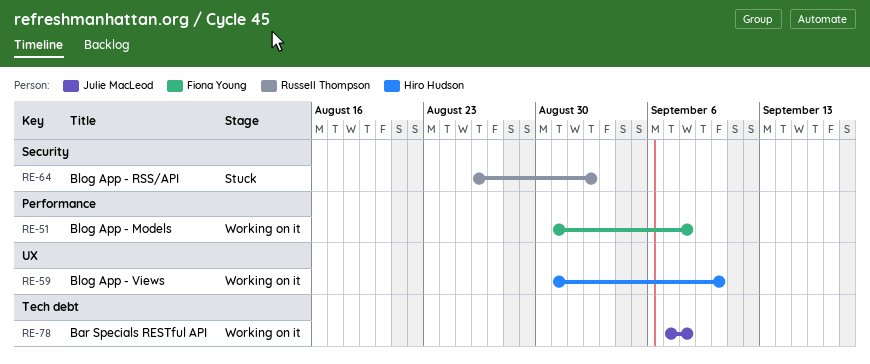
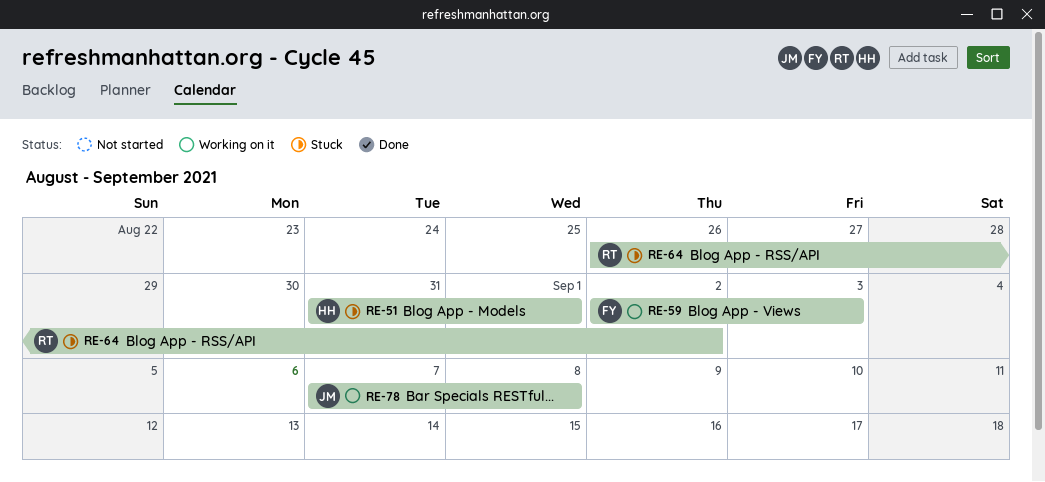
RE-51, status: Working on it -> Stuck
RE-51, owner: Fiona Young -> Hiro Hudson
RE-51, due: Sep 8 -> Sep 1
RE-59, owner: Hiro Hudson -> Fiona Young
RE-59, start: Aug 31 -> Sep 2
RE-59, due: Sep 10 -> Sep 3

